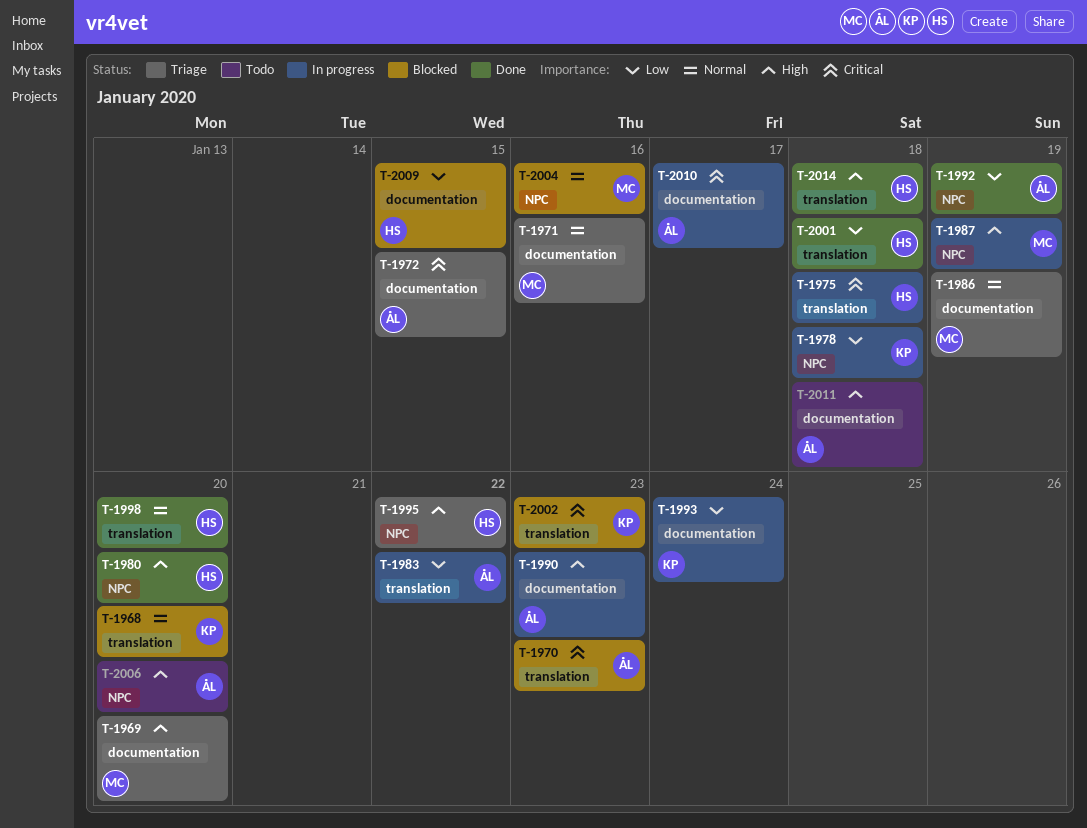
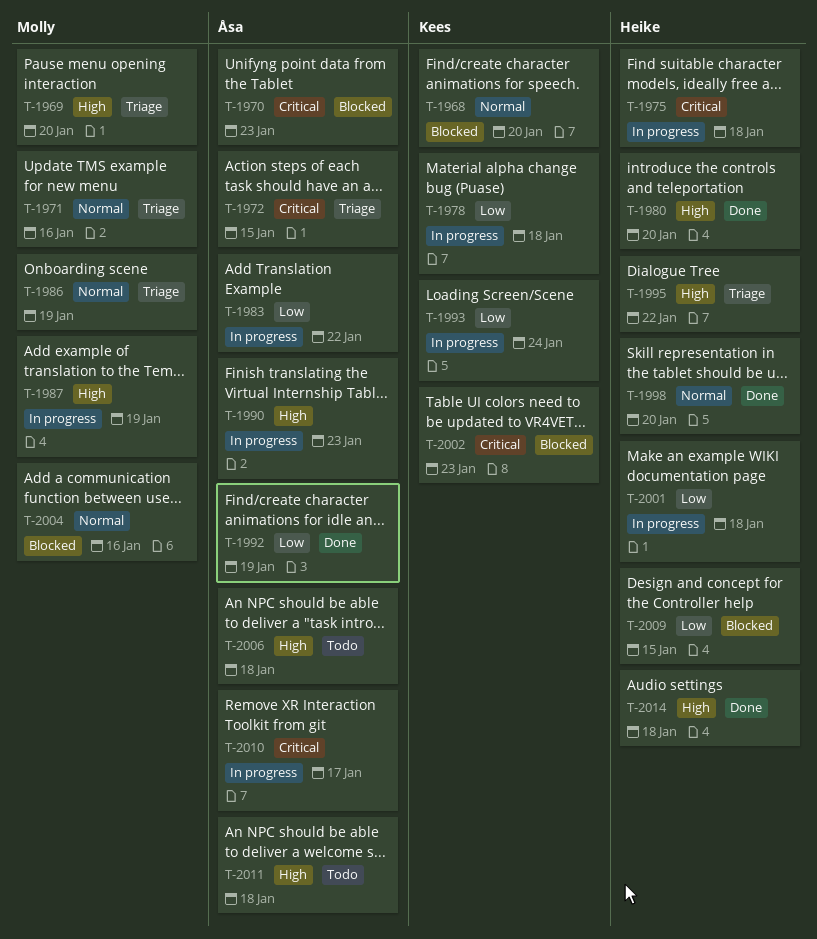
T-2001, status: Done -> In progress
T-2006, due: Jan 20 -> Jan 18

